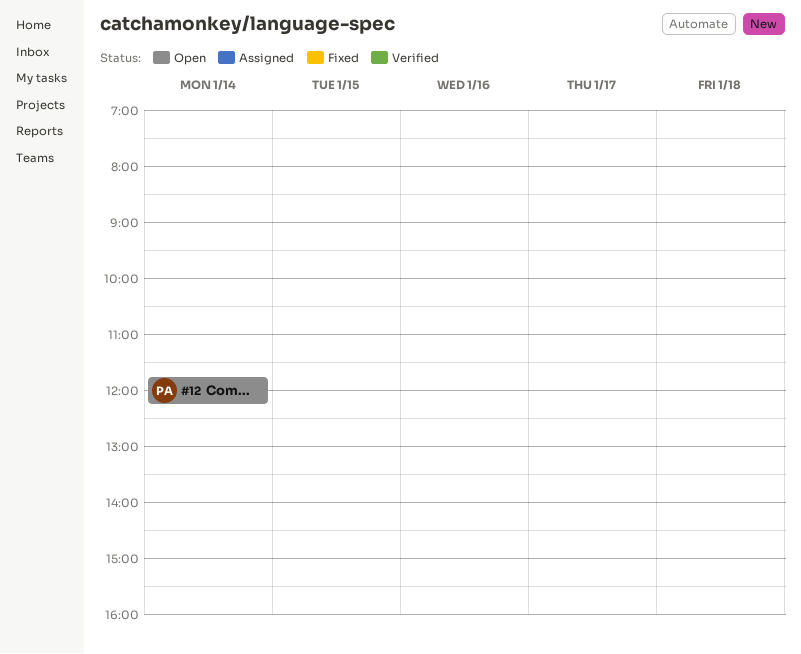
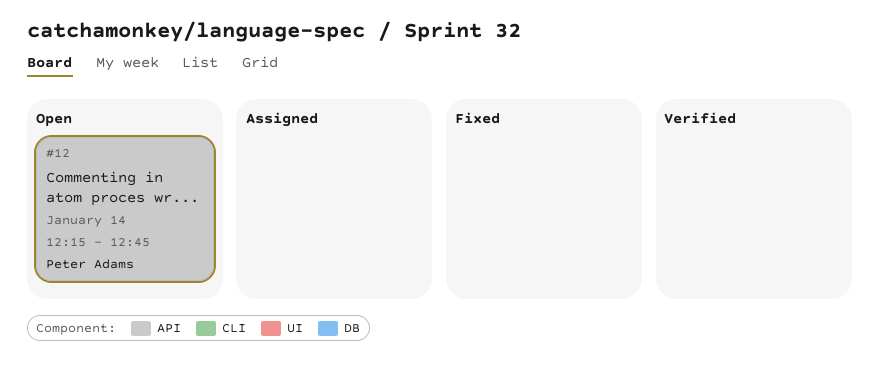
#12, begins: 11:45 -> 12:15
#12, ends: 12:15 -> 12:45

